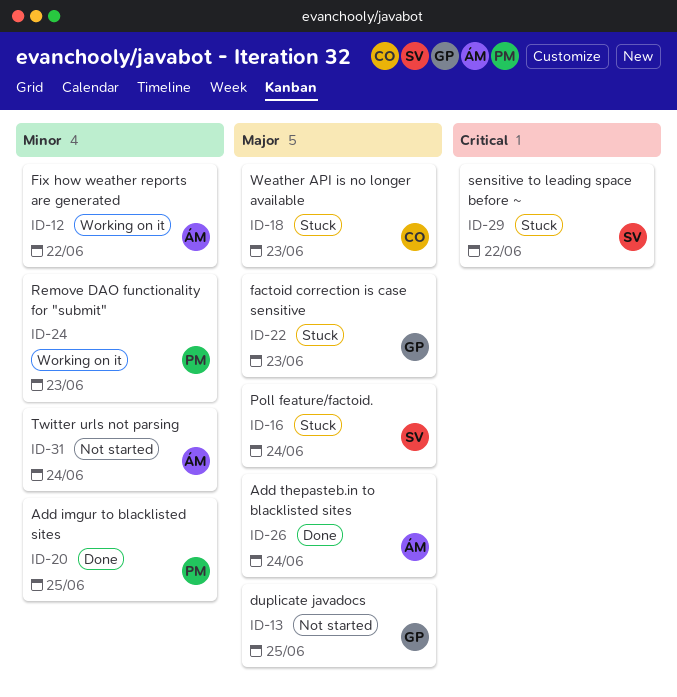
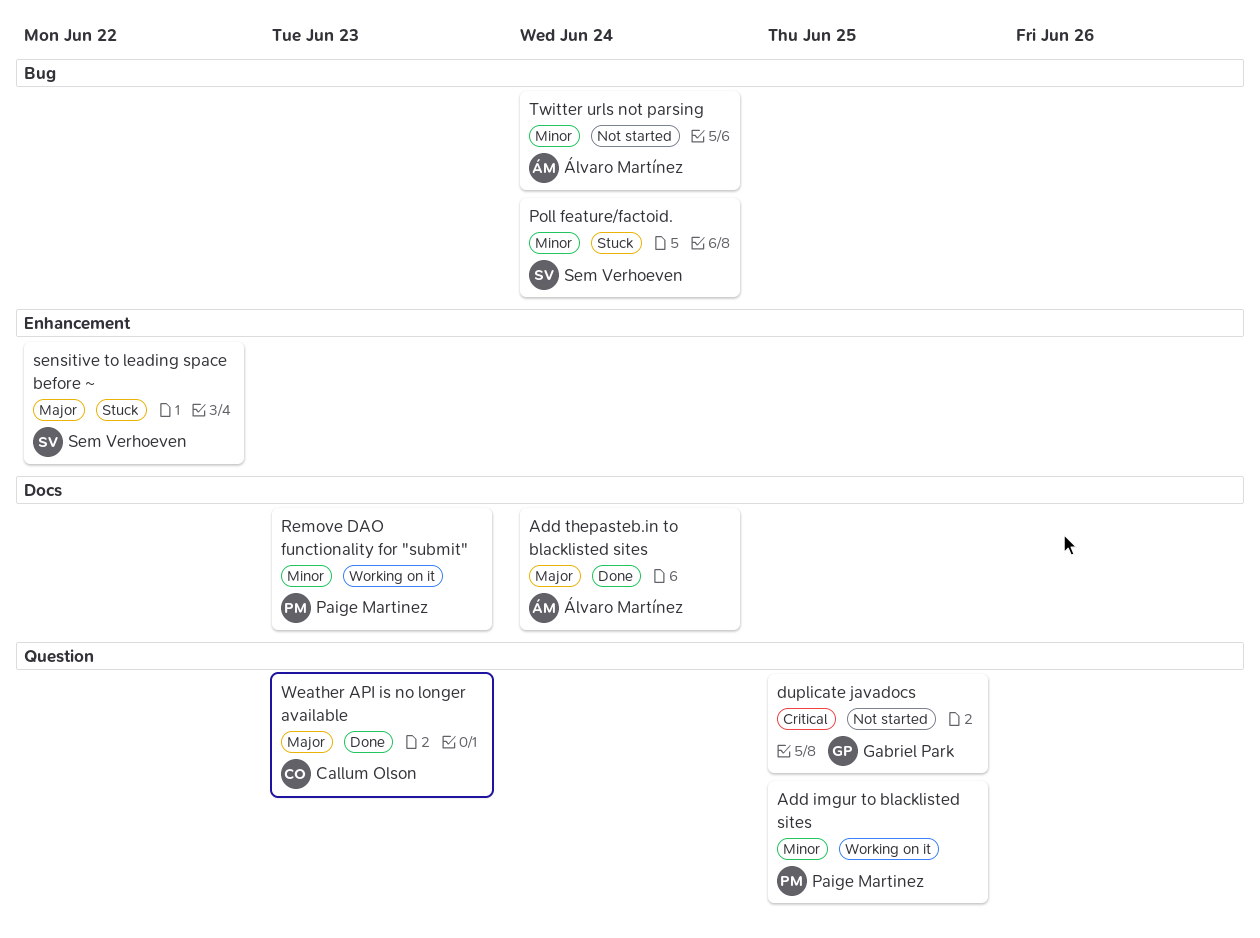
Add imgur to blacklisted sites, status: Done -> Working on it
duplicate javadocs, priority: Major -> Critical
factoid correction is case sensitive: present -> none
Fix how weather reports are generated: present -> none
Poll feature/factoid., priority: Major -> Minor
sensitive to leading space before ~, priority: Critical -> Major
Weather API is no longer available, status: Stuck -> Done

